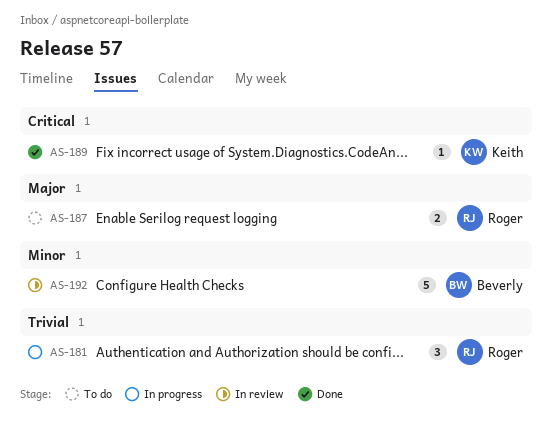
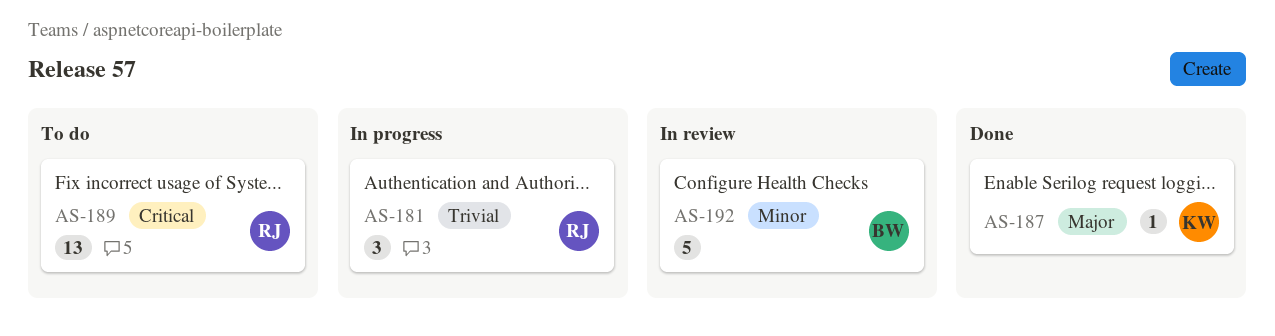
AS-187, status: To do -> Done
AS-187, owner: Roger -> Keith
AS-187, estimate: 2 -> 1
AS-189, status: Done -> To do
AS-189, owner: Keith -> Roger
AS-189, estimate: 1 -> 13

